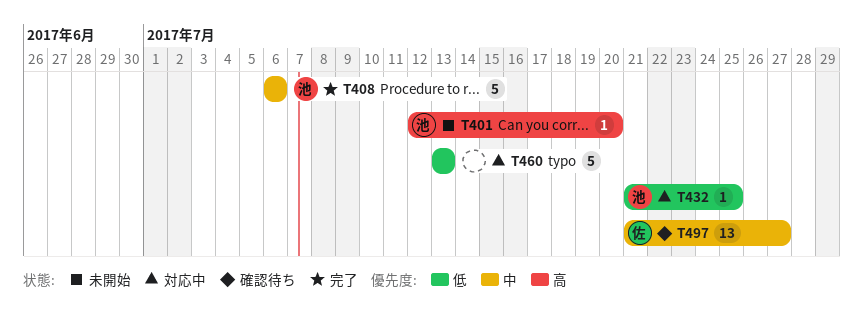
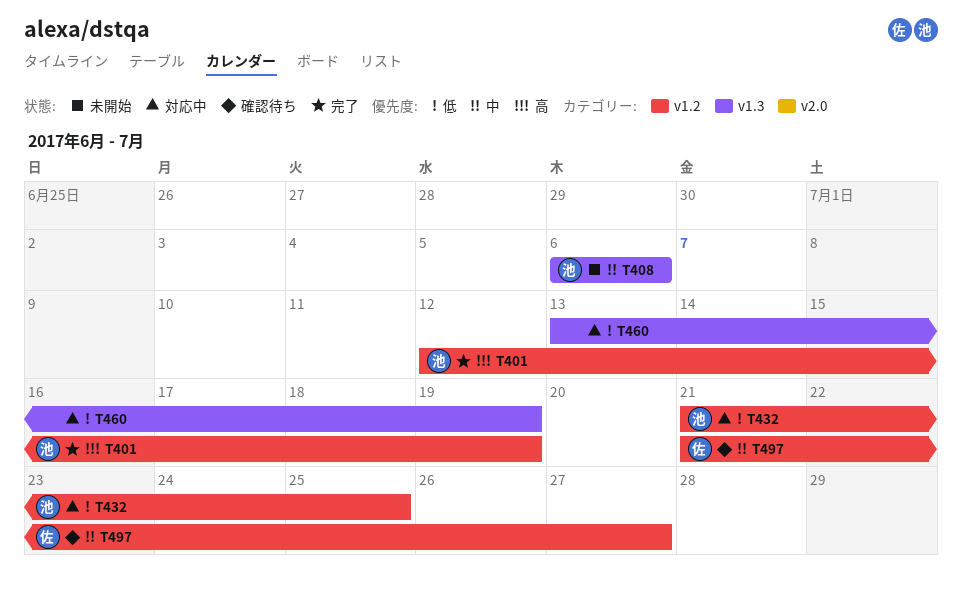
T401, status: 未開始 -> 完了
T401, due: Jul 20 -> Jul 19
T408, status: 完了 -> 未開始
T460, due: Jul 13 -> Jul 19

